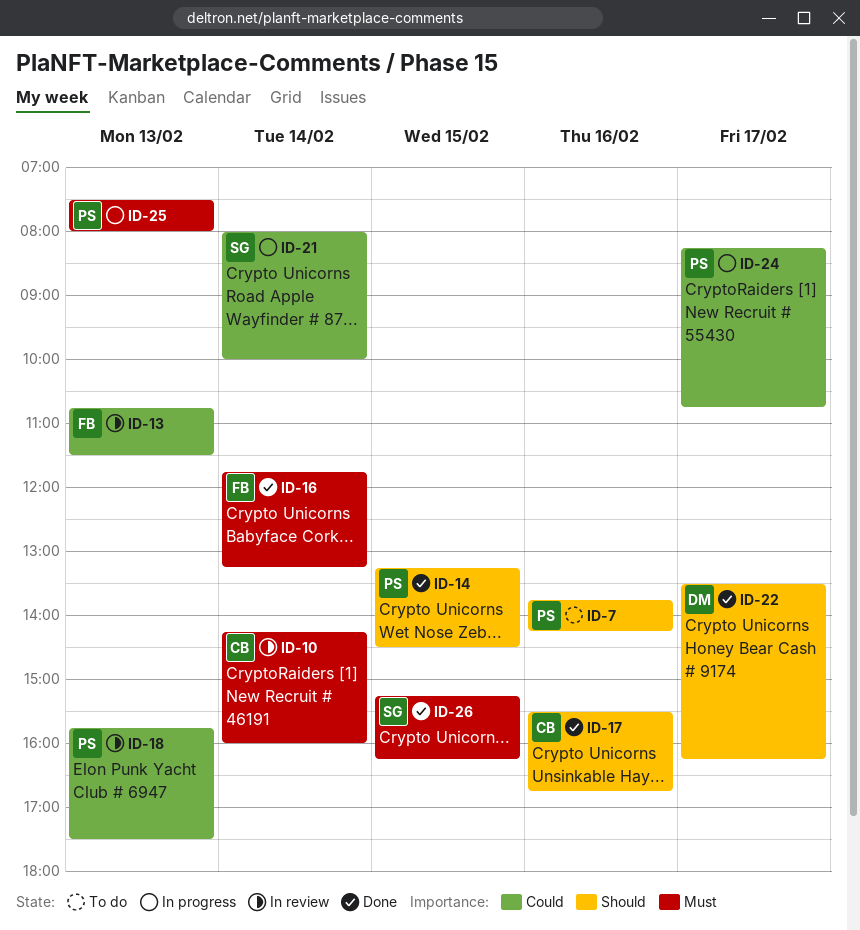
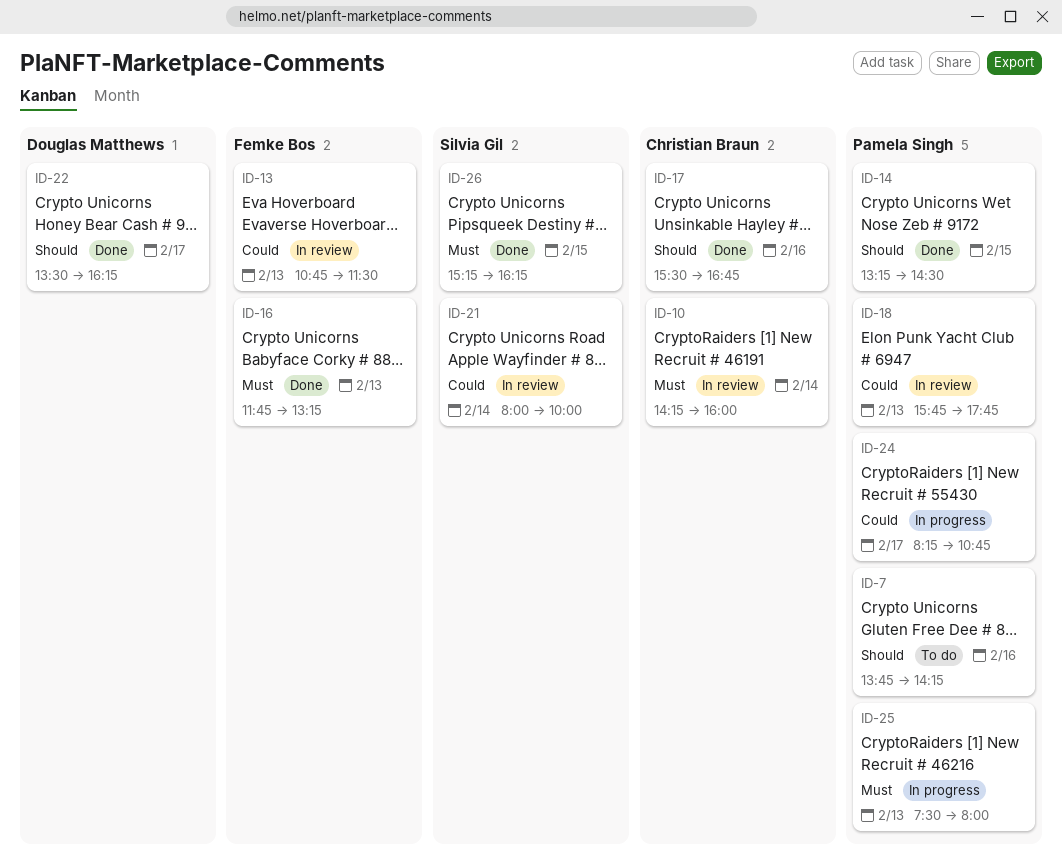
ID-16, day: Feb 14 -> Feb 13
ID-18, ends: 17:30 -> 17:45
ID-21, status: In progress -> In review

